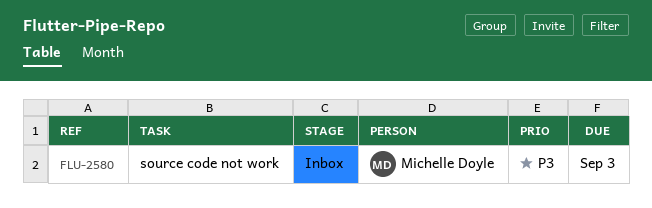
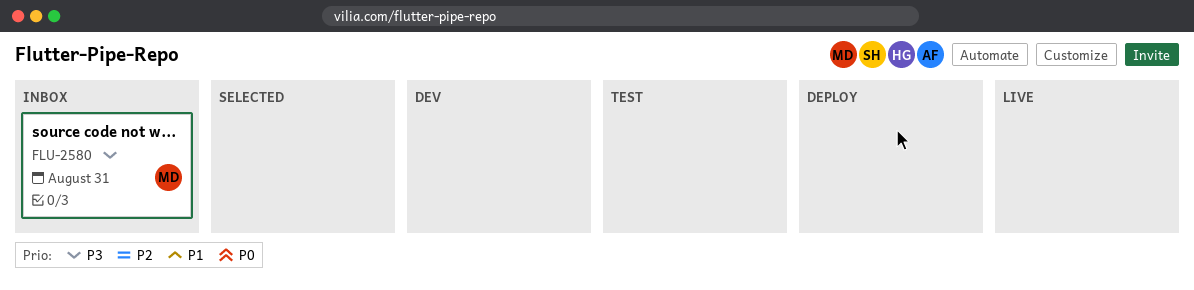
FLU-2580, due: Sep 3 -> Aug 31

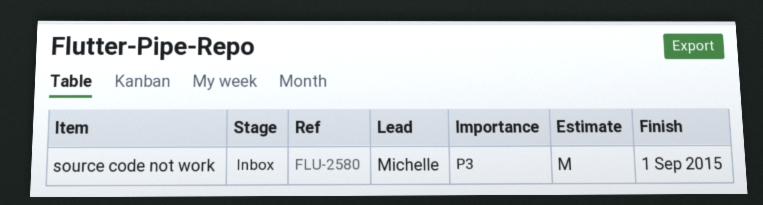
FLU-2580, due: Aug 31 -> Sep 1

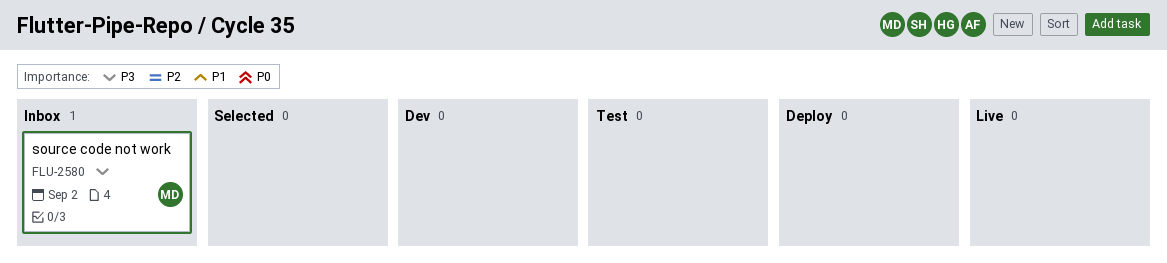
FLU-2580, due: Sep 1 -> Sep 2

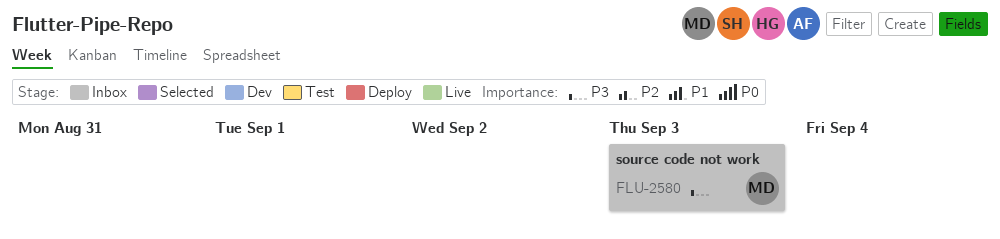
FLU-2580, due: Sep 2 -> Sep 3

